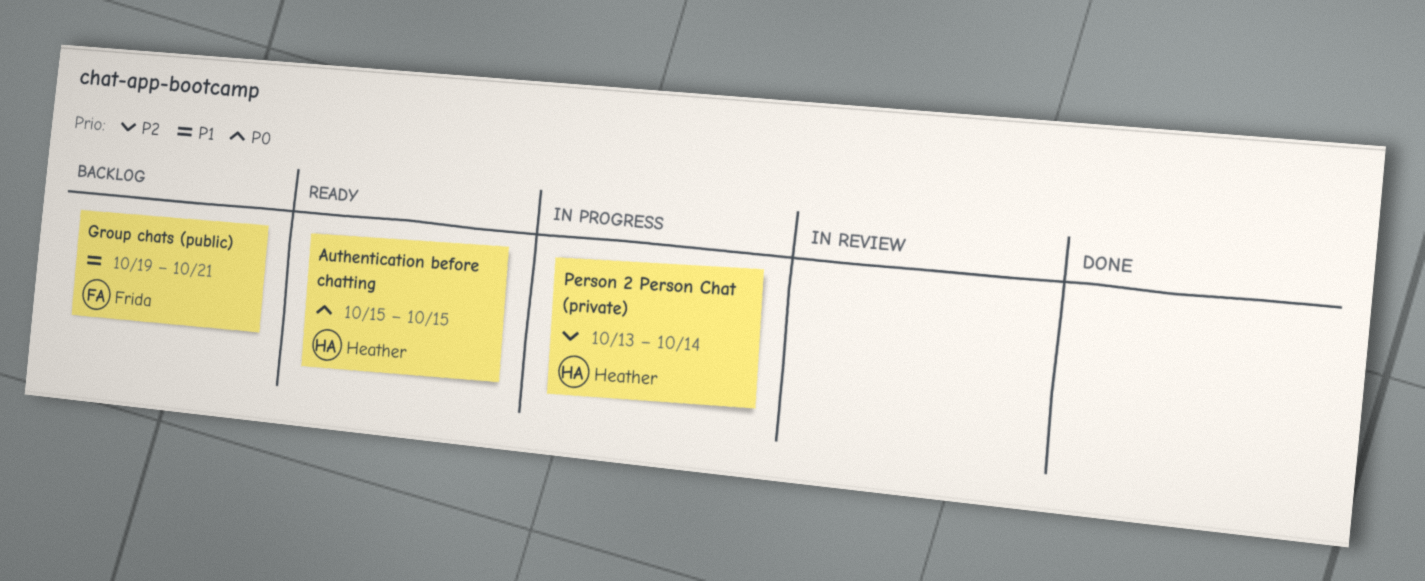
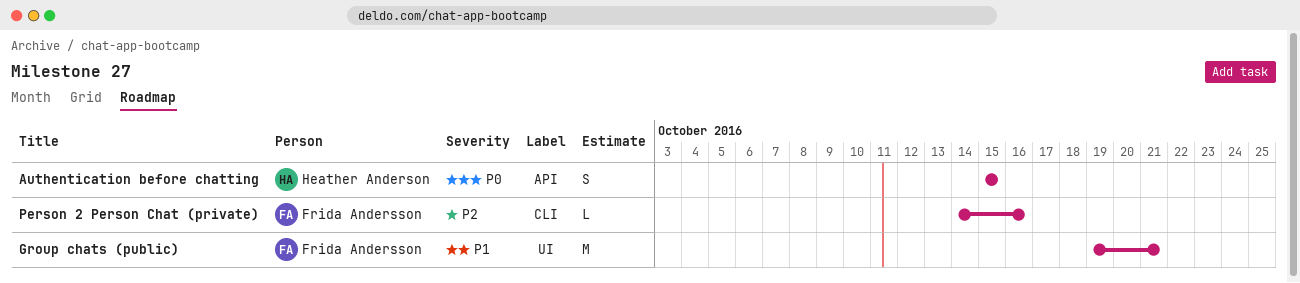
Person 2 Person Chat (private), owner: Heather Anderson -> Frida Andersson
Person 2 Person Chat (private), start: Oct 13 -> Oct 14
Person 2 Person Chat (private), due: Oct 14 -> Oct 16

